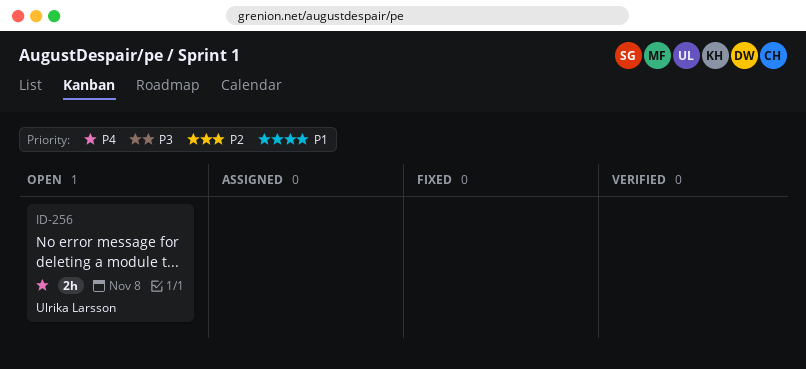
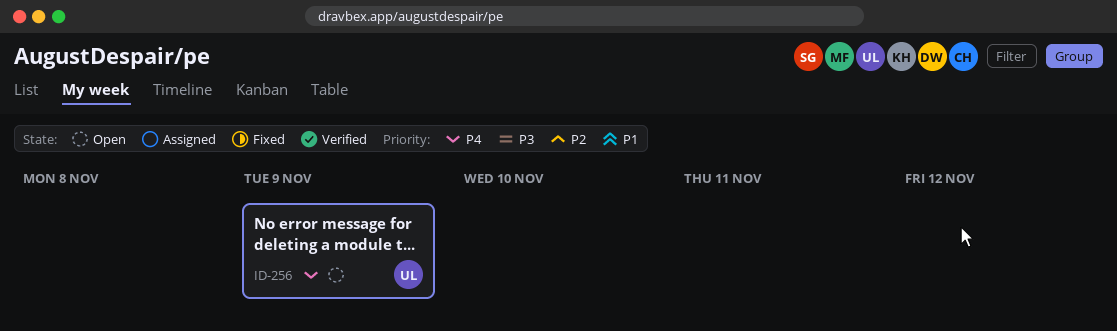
ID-256, due: Nov 8 -> Nov 9

